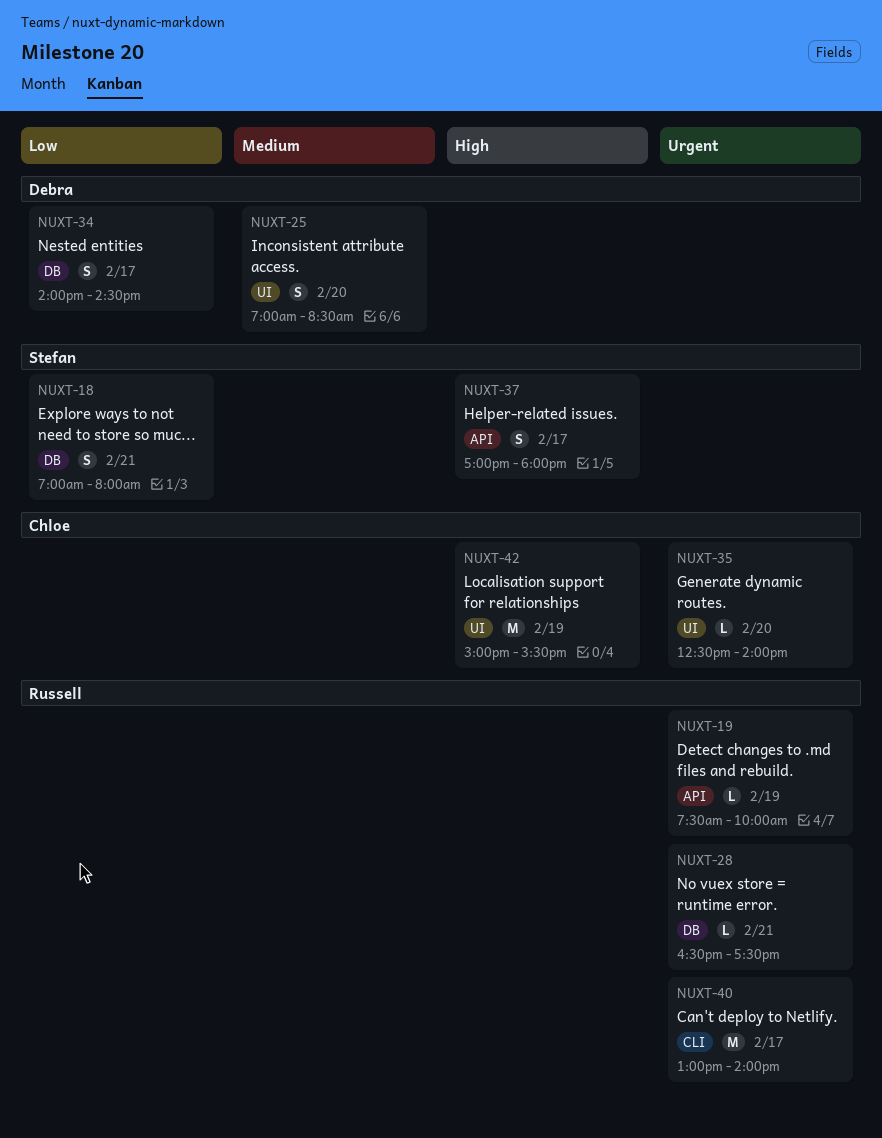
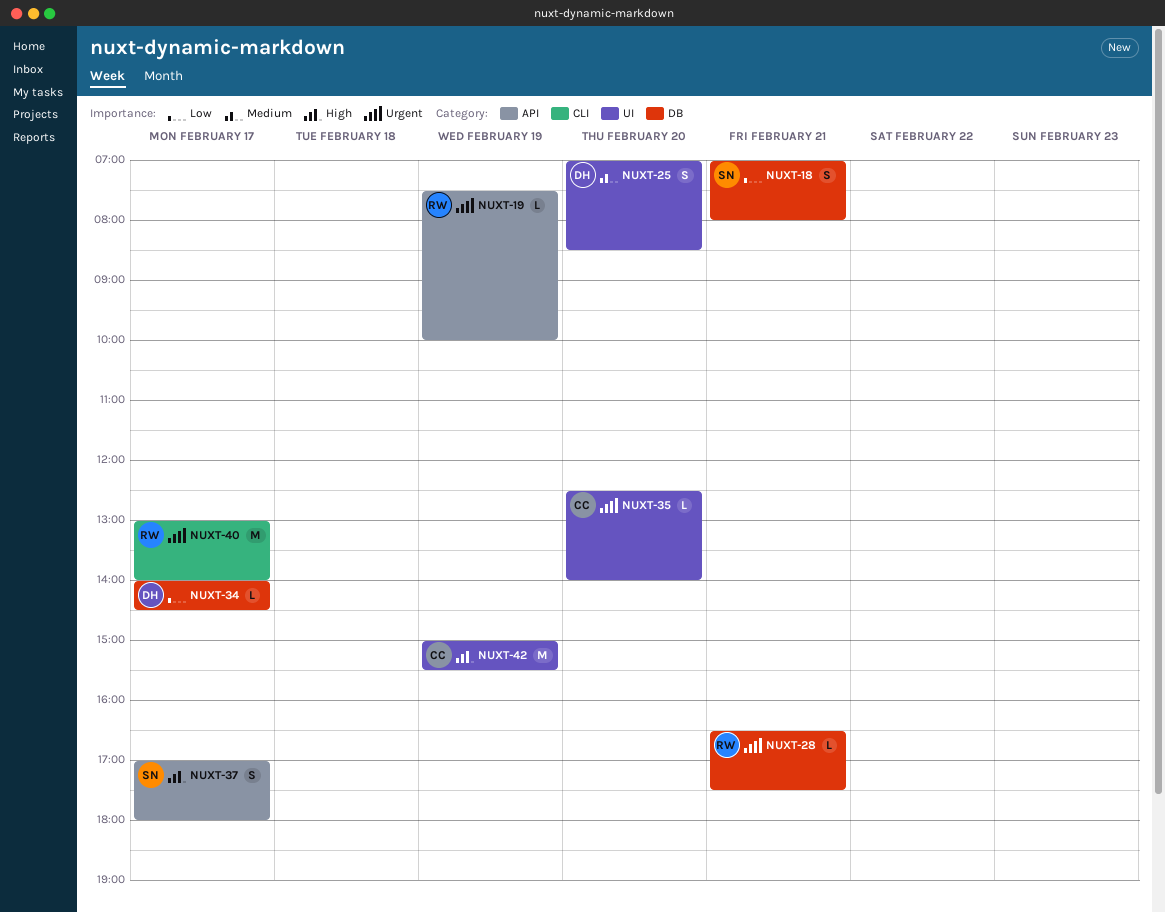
NUXT-34, estimate: S -> L

